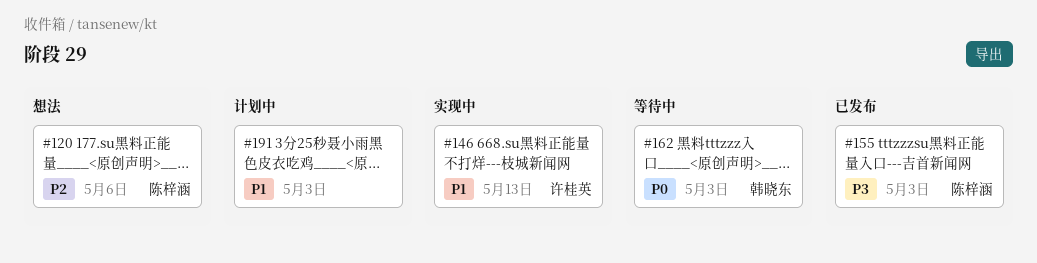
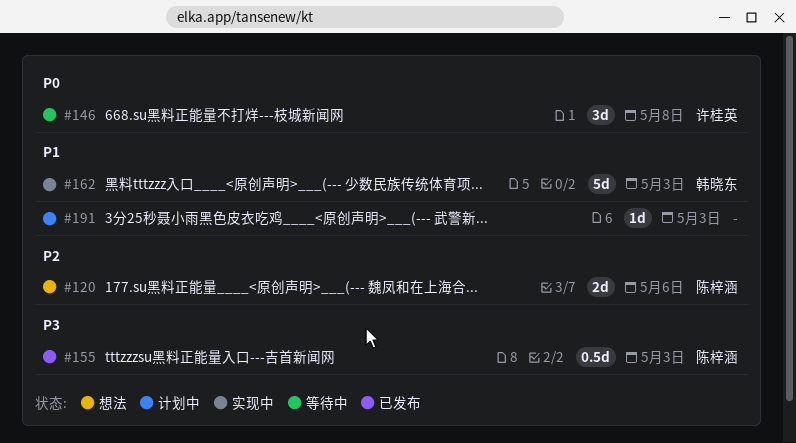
#146, status: 实现中 -> 等待中
#146, priority: P1 -> P0
#146, due: May 13 -> May 8
#162, status: 等待中 -> 实现中
#162, priority: P0 -> P1

